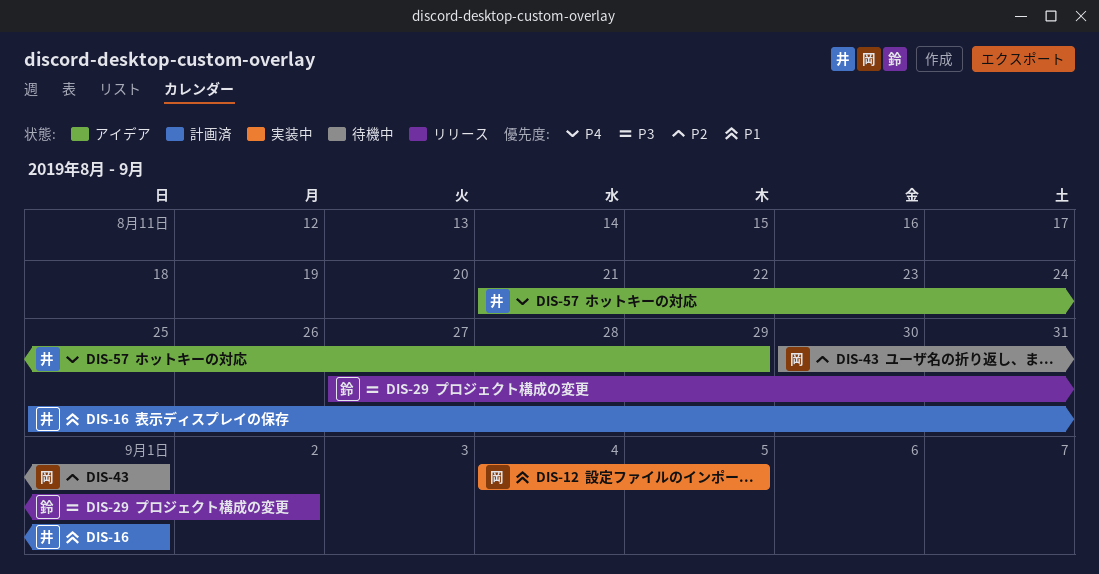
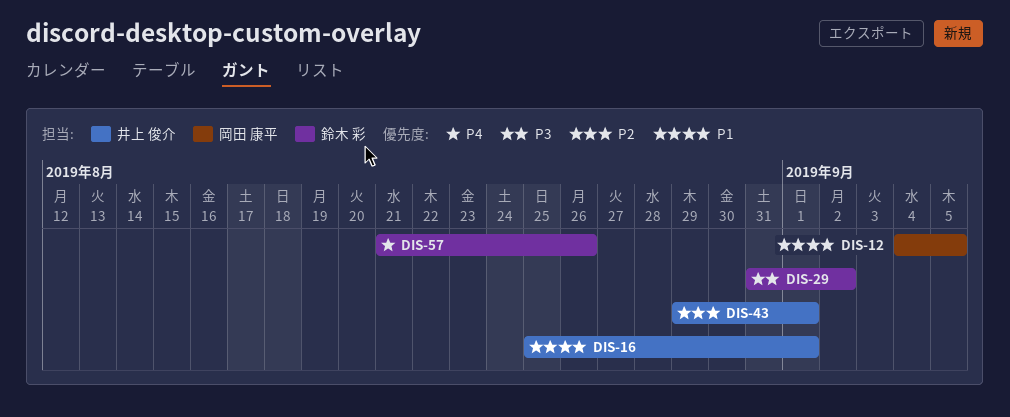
DIS-29, start: Aug 27 -> Aug 31
DIS-43, owner: 岡田 康平 -> 井上 俊介
DIS-43, start: Aug 30 -> Aug 29
DIS-57, owner: 井上 俊介 -> 鈴木 彩
DIS-57, due: Aug 29 -> Aug 26

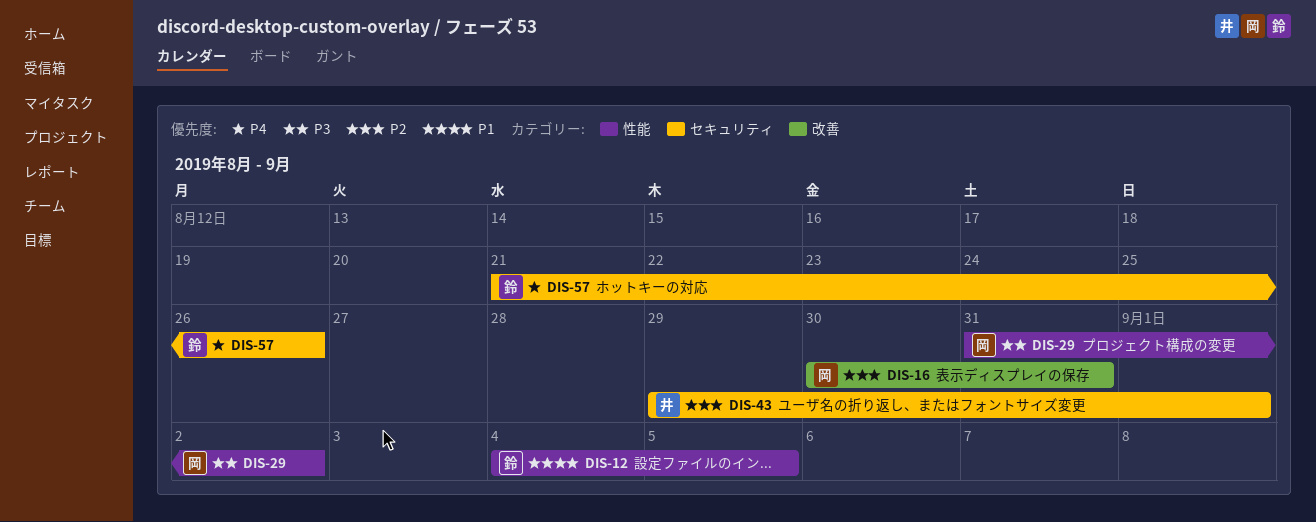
DIS-12, owner: 岡田 康平 -> 鈴木 彩
DIS-16, owner: 井上 俊介 -> 岡田 康平
DIS-16, priority: P1 -> P2
DIS-16, start: Aug 25 -> Aug 30
DIS-16, due: Sep 1 -> Aug 31
DIS-29, owner: 鈴木 彩 -> 岡田 康平

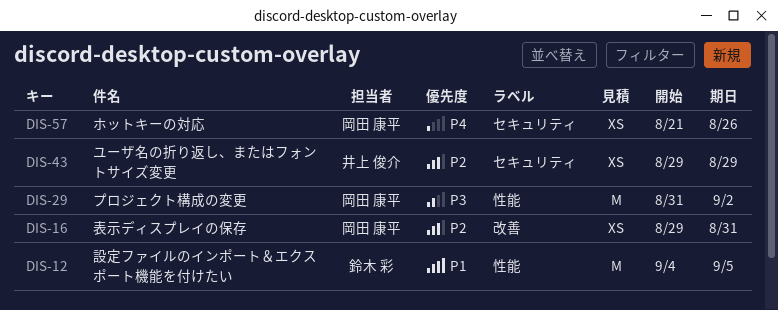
DIS-16, start: Aug 30 -> Aug 29
DIS-43, due: Sep 1 -> Aug 29
DIS-57, owner: 鈴木 彩 -> 岡田 康平

